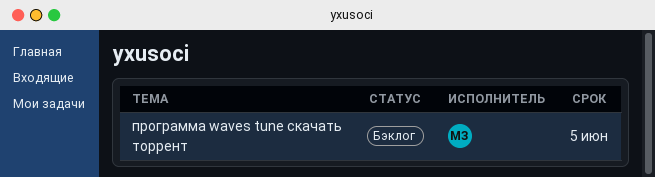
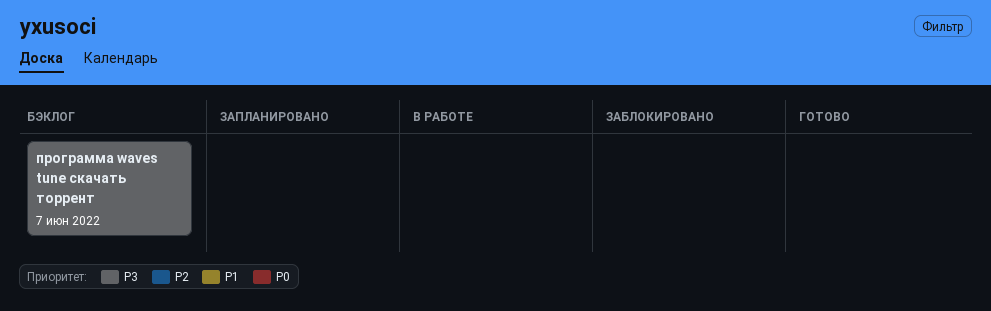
программа waves tune скачать торрент, due: Jun 5 -> Jun 7

